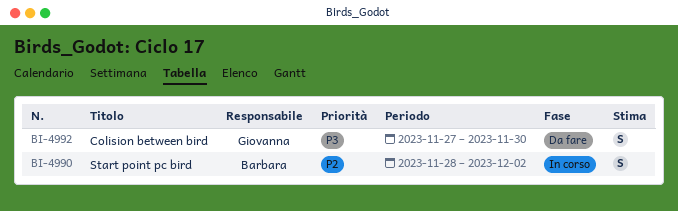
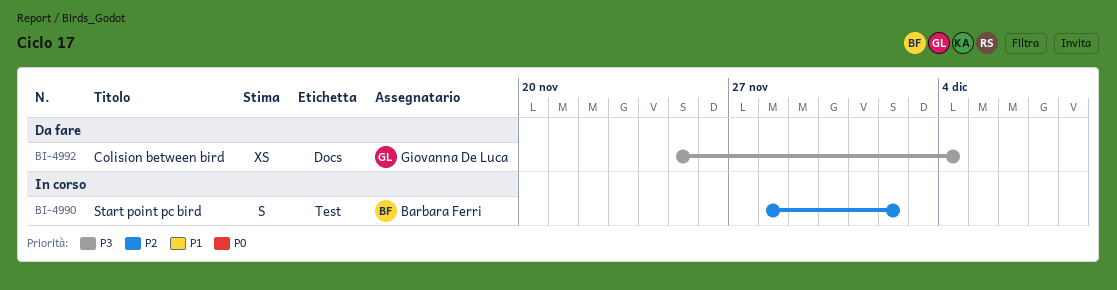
BI-4992, estimate: S -> XS
BI-4992, start: Nov 27 -> Nov 25
BI-4992, due: Nov 30 -> Dec 4

